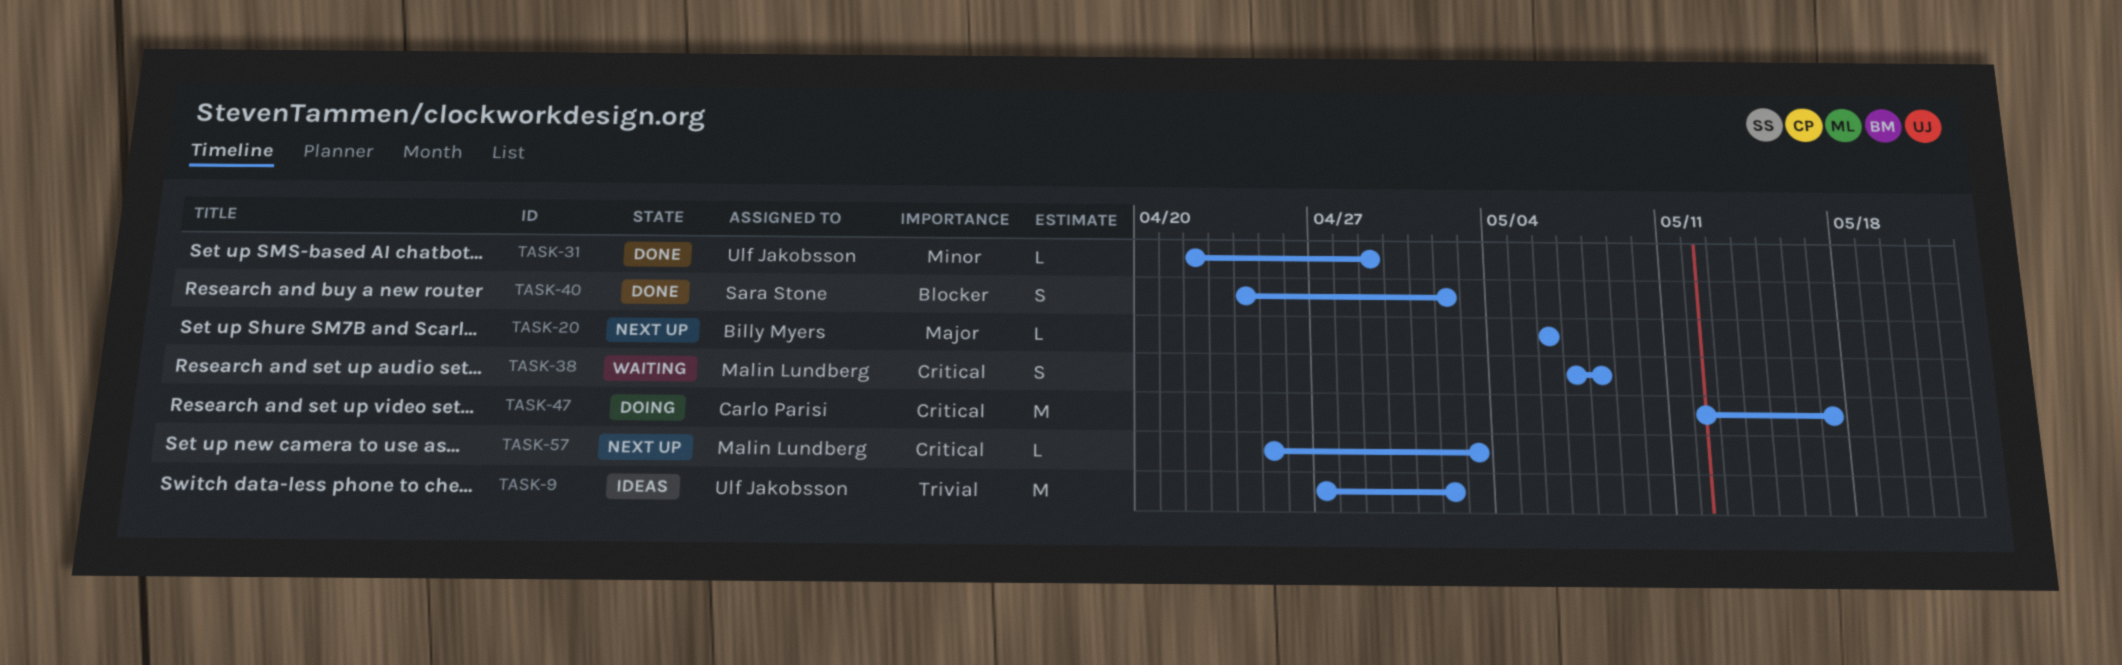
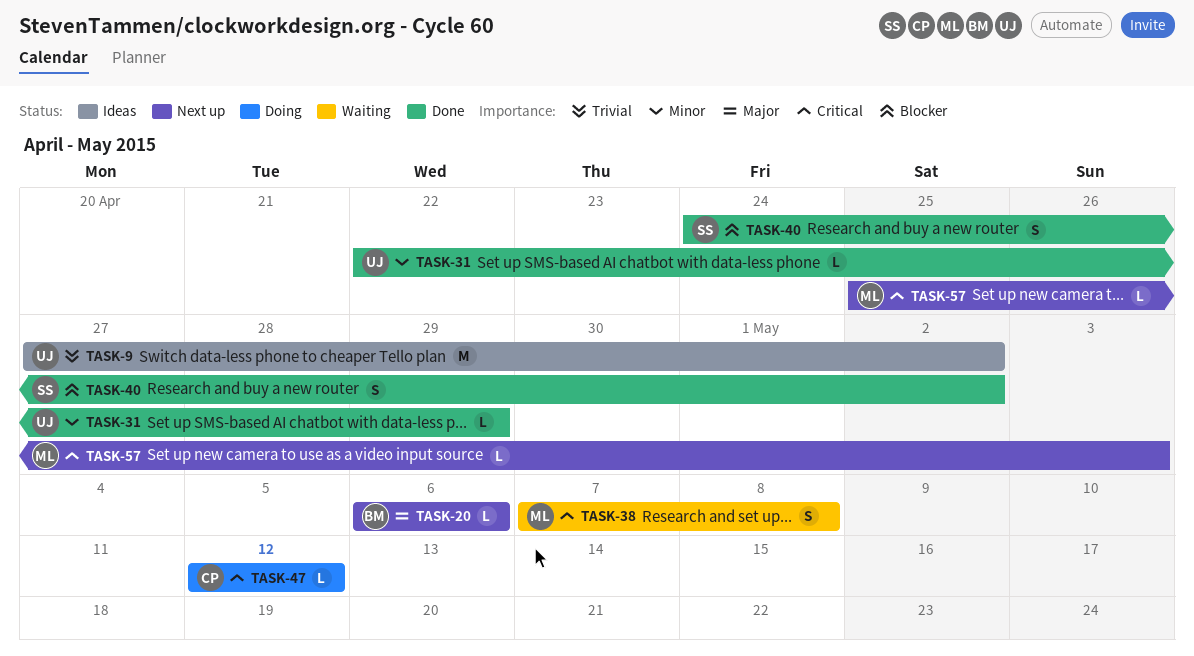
TASK-47, estimate: M -> L
TASK-47, due: May 17 -> May 12

